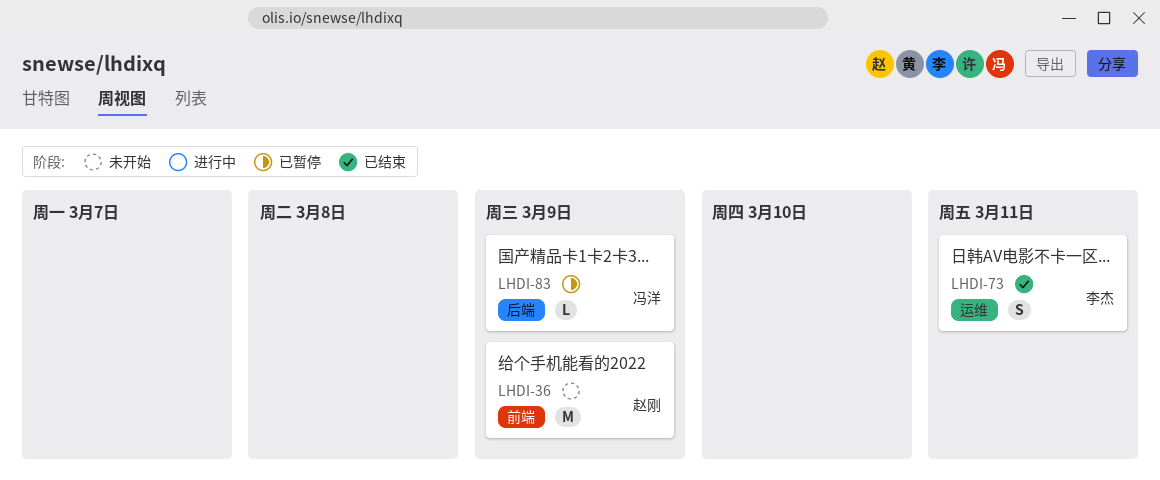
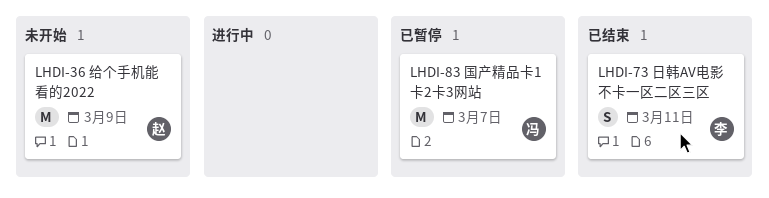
LHDI-83, estimate: L -> M
LHDI-83, due: Mar 9 -> Mar 7

